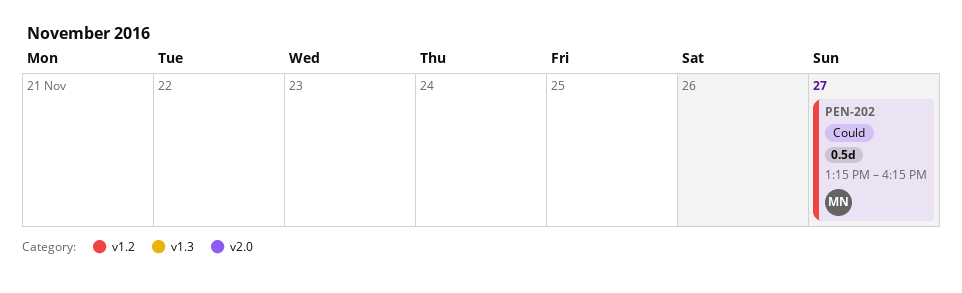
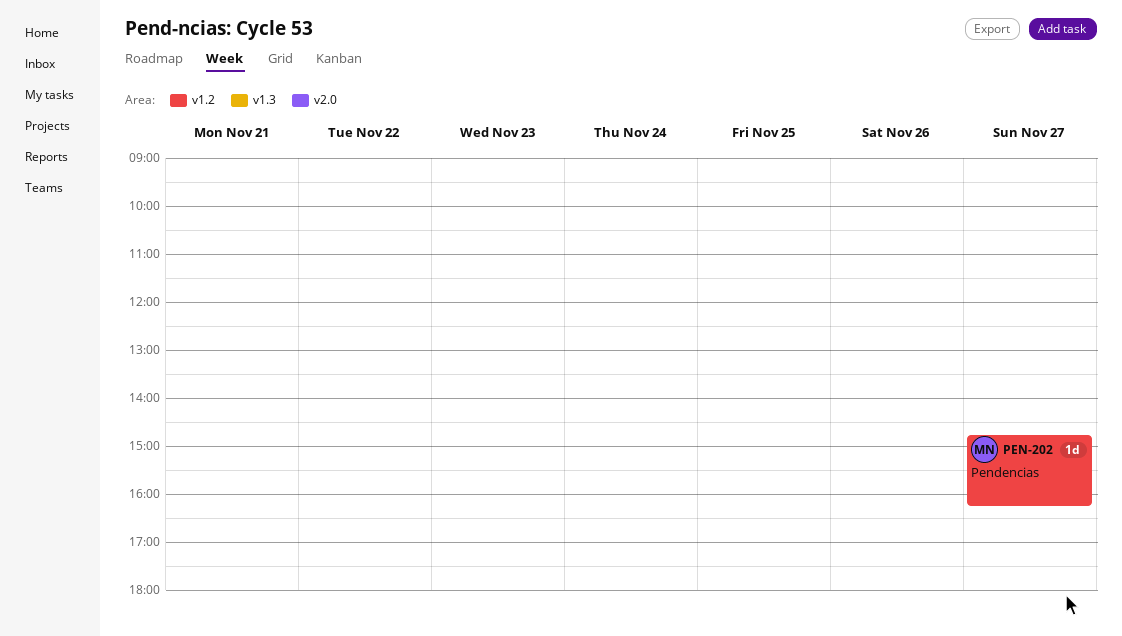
PEN-202, estimate: 0.5d -> 1d
PEN-202, begins: 13:15 -> 14:45

